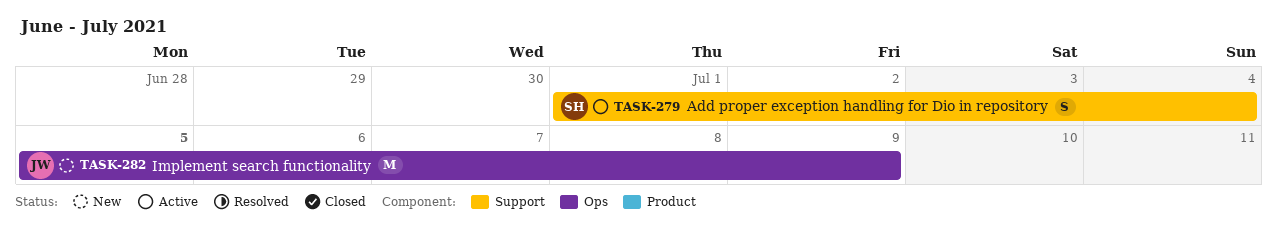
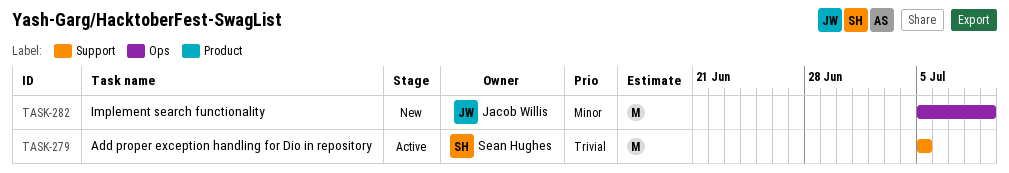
TASK-279, estimate: S -> M
TASK-279, start: Jul 1 -> Jul 5
TASK-279, due: Jul 4 -> Jul 5

